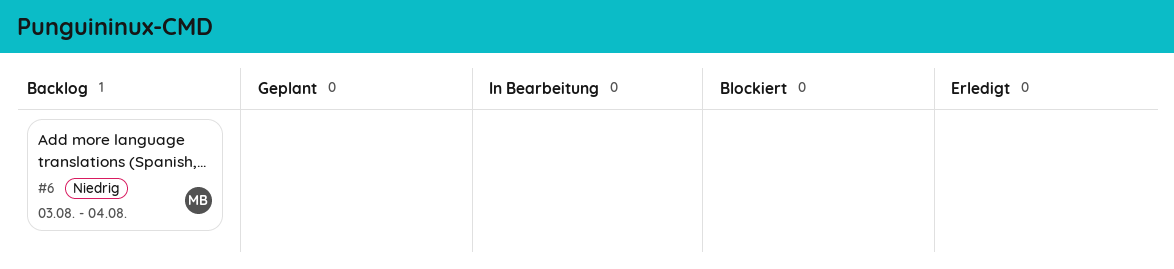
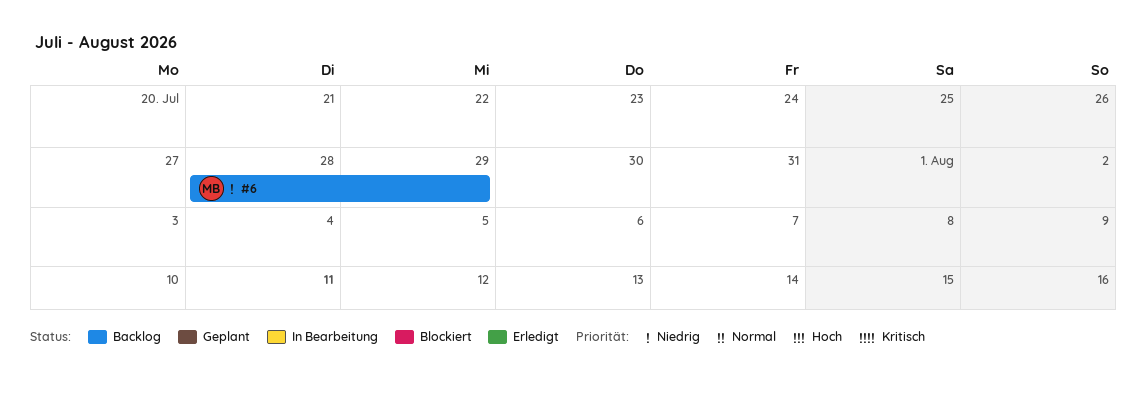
#6, start: Aug 3 -> Jul 28
#6, due: Aug 4 -> Jul 29

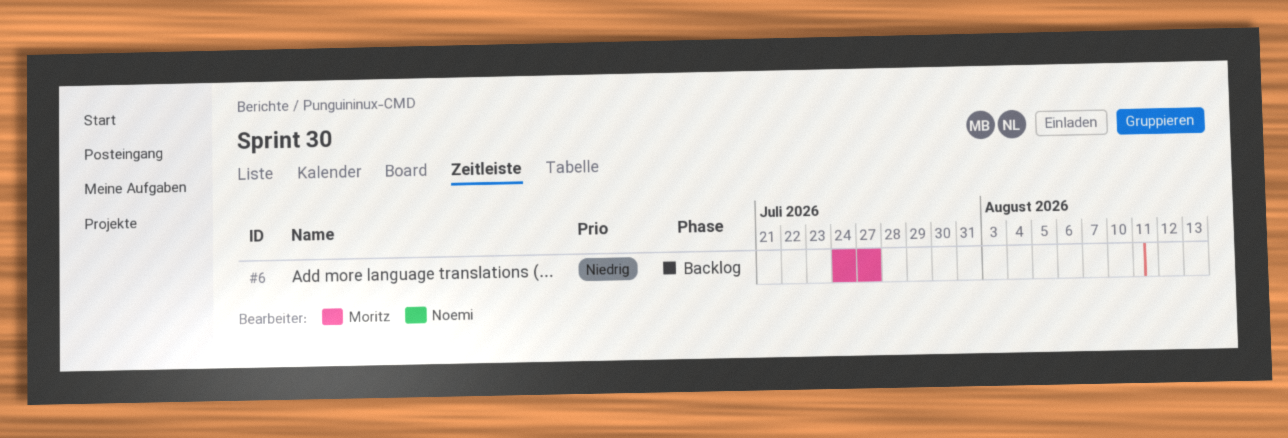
#6, start: Jul 28 -> Jul 24
#6, due: Jul 29 -> Jul 27

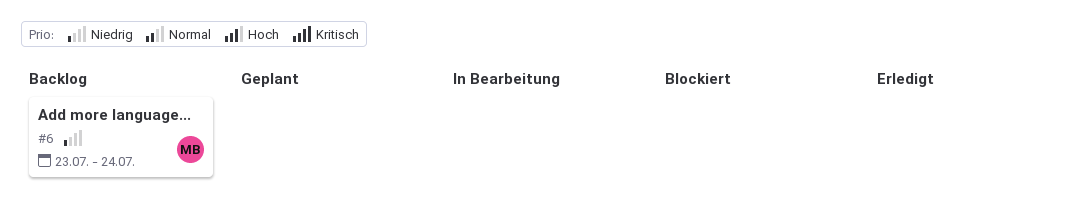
#6, start: Jul 24 -> Jul 23
#6, due: Jul 27 -> Jul 24

